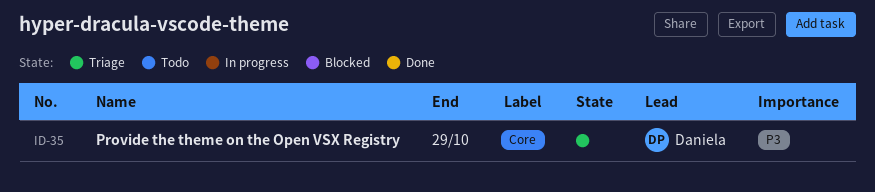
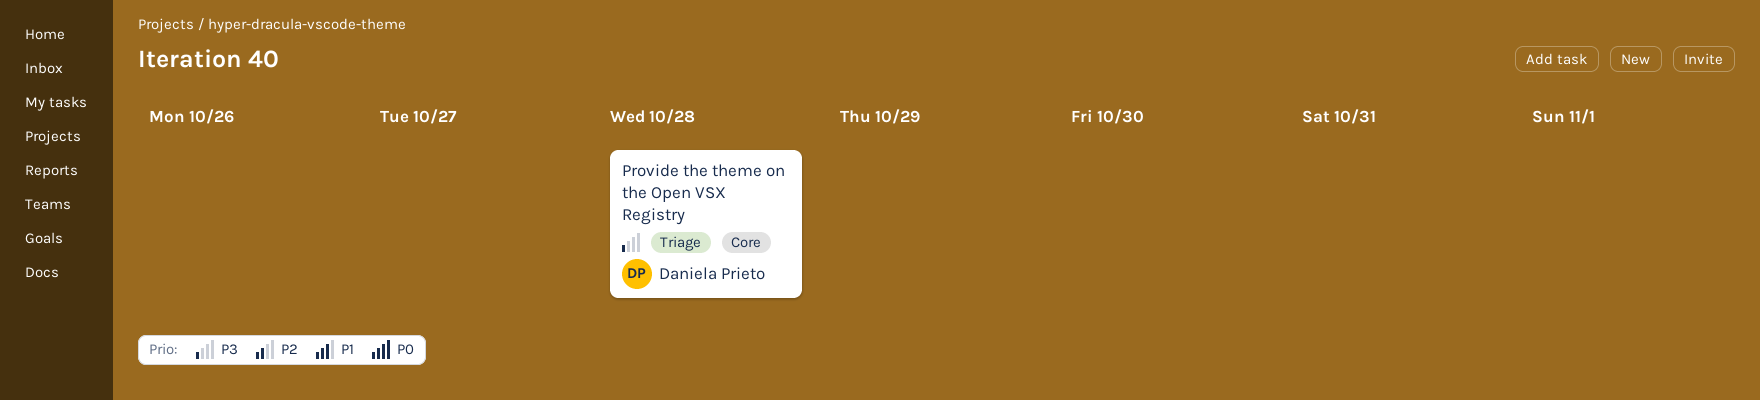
Provide the theme on the Open VSX Registry, due: Oct 29 -> Oct 28

